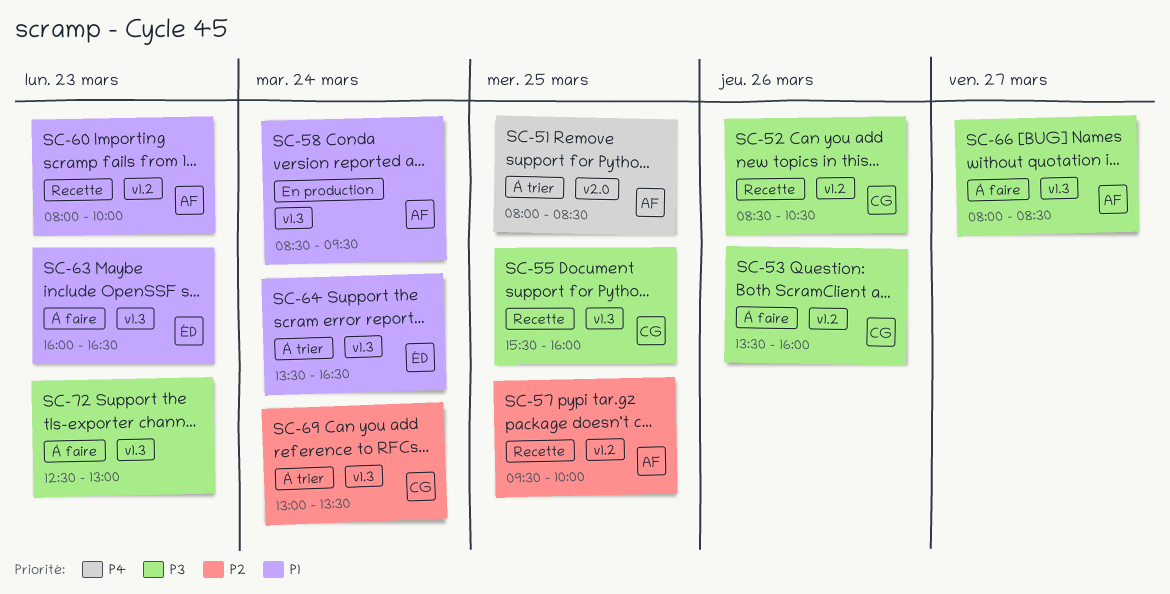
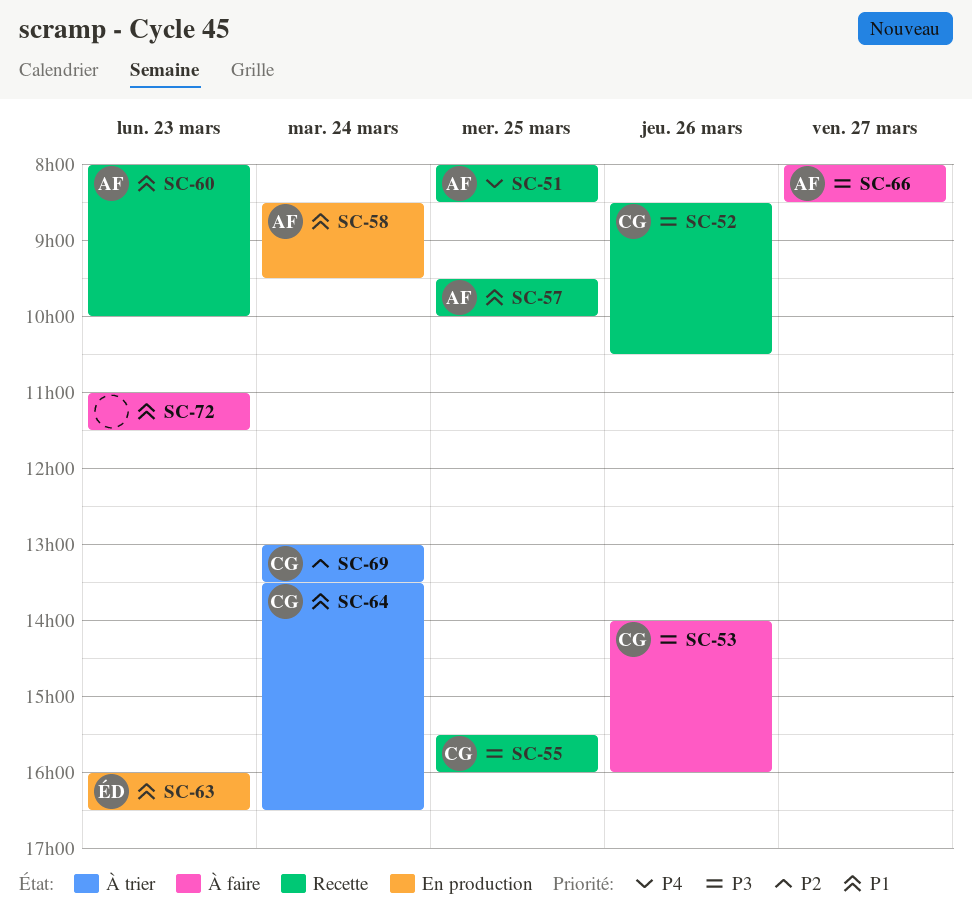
SC-51, status: À trier -> Recette
SC-53, begins: 13:30 -> 14:00
SC-57, priority: P2 -> P1
SC-63, status: À faire -> En production
SC-64, owner: ÉD -> CG
SC-72, priority: P3 -> P1
SC-72, begins: 12:30 -> 11:00
SC-72, ends: 13:00 -> 11:30

